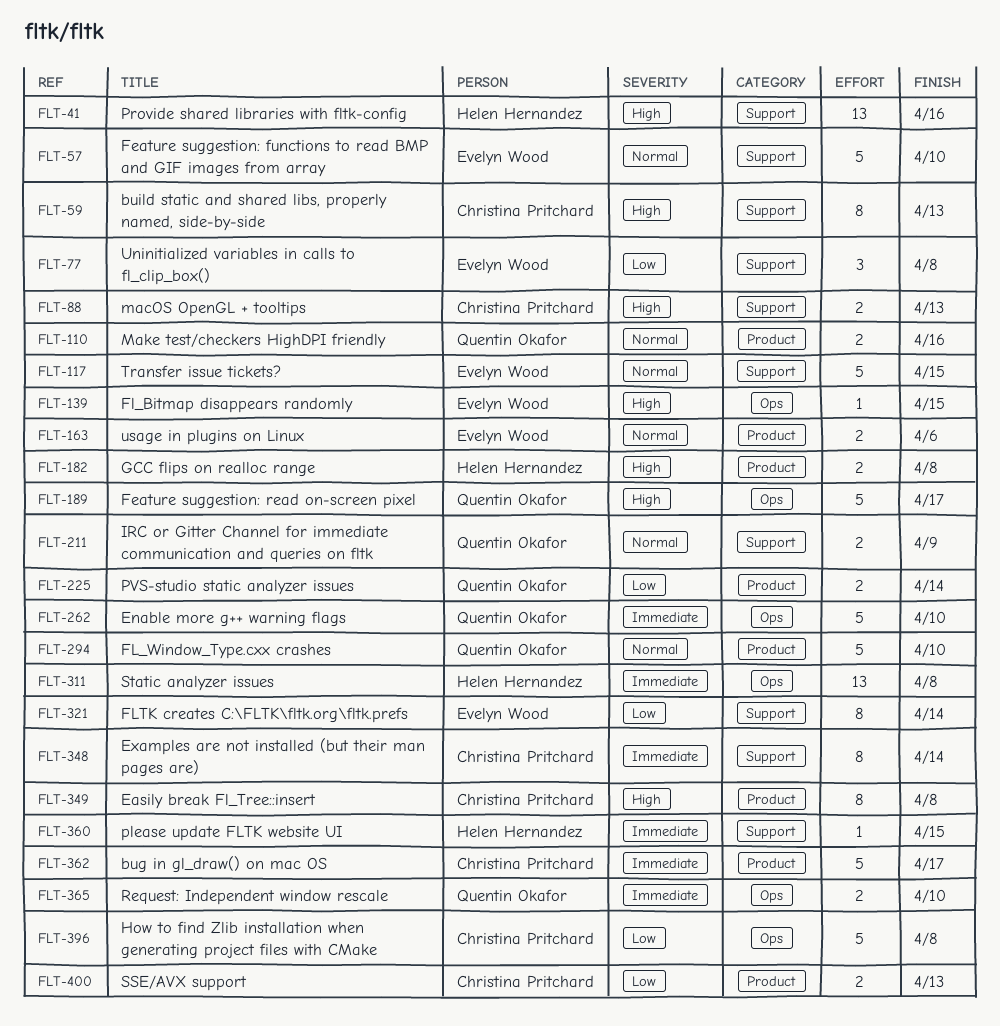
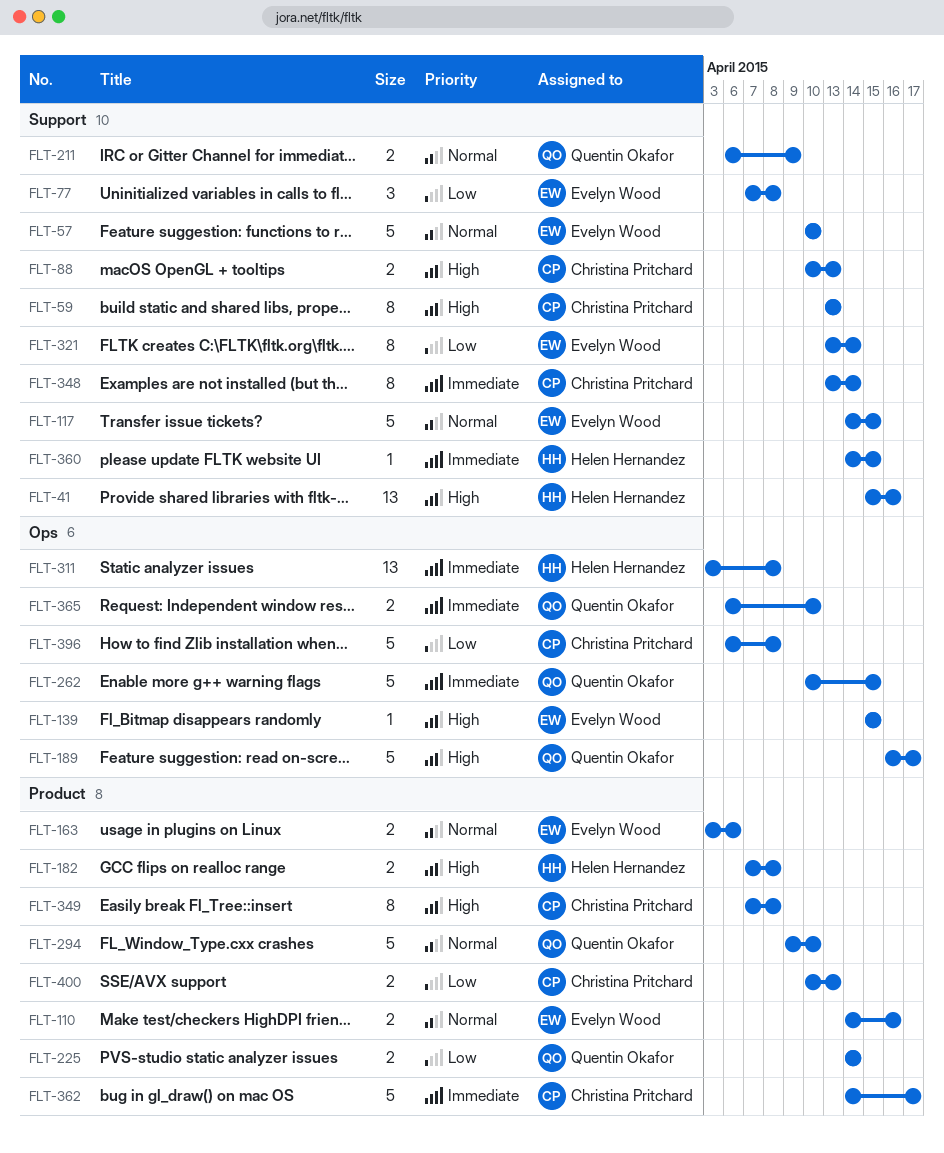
FLT-110, owner: Quentin Okafor -> Evelyn Wood
FLT-262, due: Apr 10 -> Apr 15

